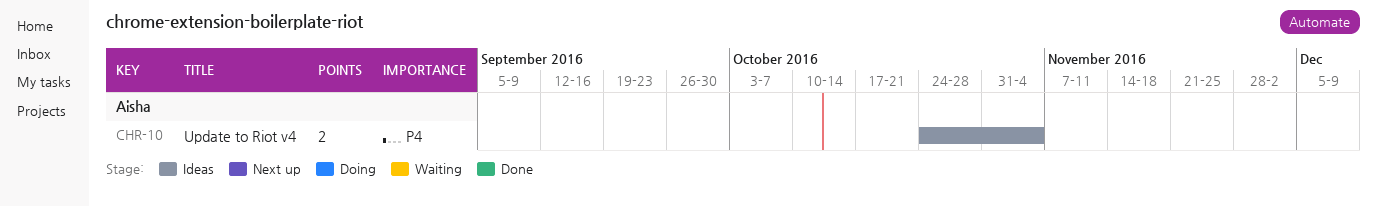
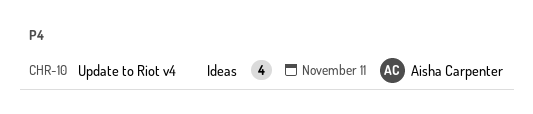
CHR-10, estimate: 2 -> 4
CHR-10, due: Nov 4 -> Nov 11

